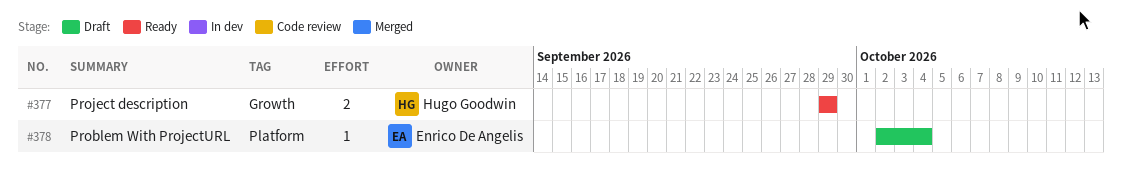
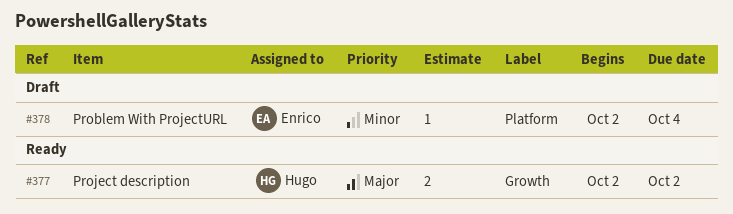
#377, start: Sep 29 -> Oct 2
#377, due: Sep 29 -> Oct 2

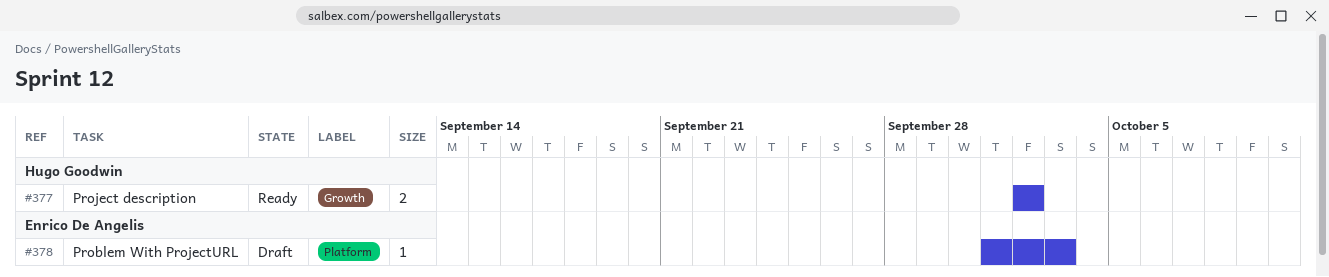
#378, start: Oct 2 -> Oct 1
#378, due: Oct 4 -> Oct 3

